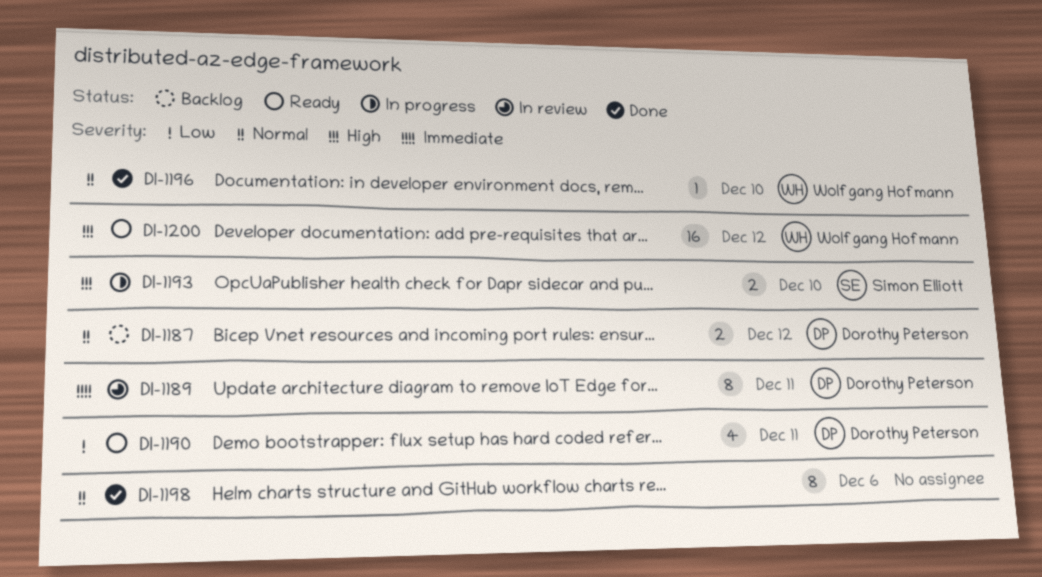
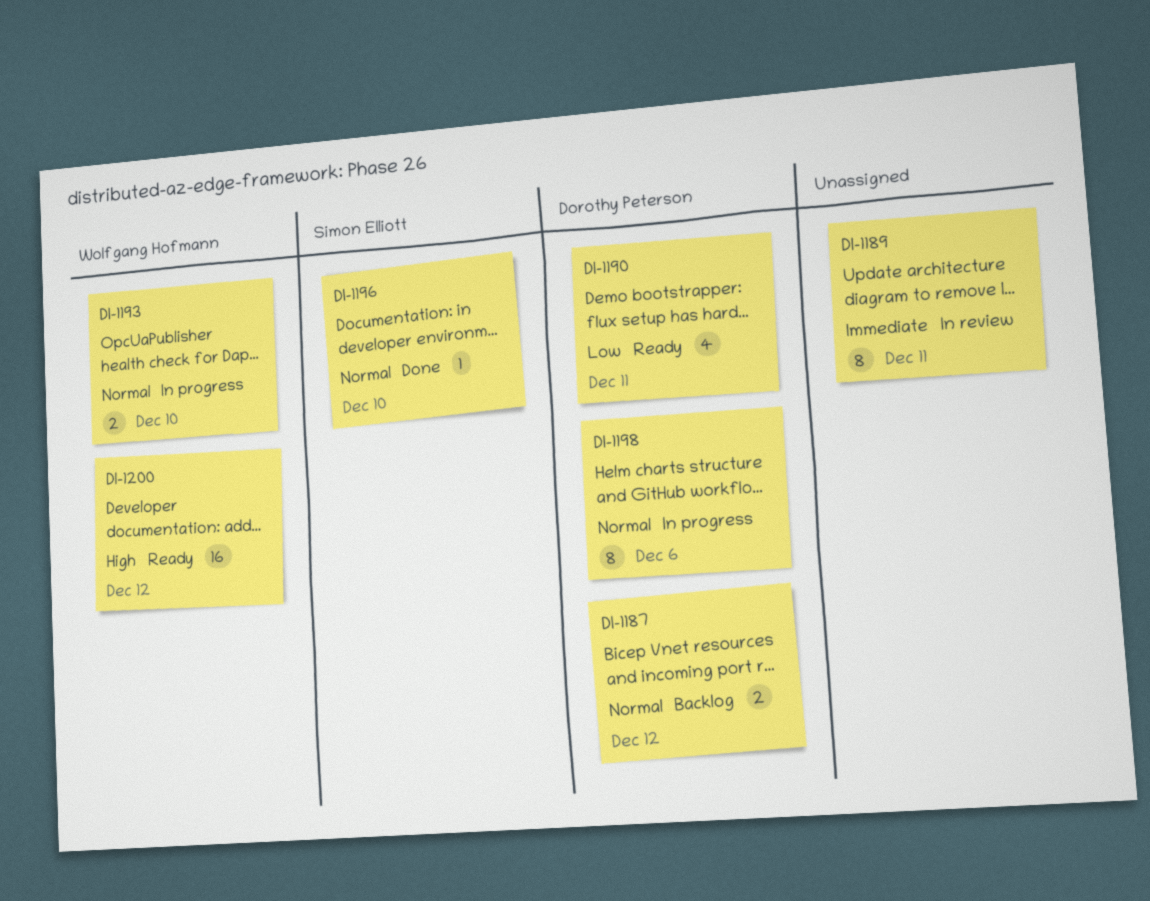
DI-1189, owner: Dorothy Peterson -> none
DI-1193, owner: Simon Elliott -> Wolfgang Hofmann
DI-1193, priority: High -> Normal
DI-1196, owner: Wolfgang Hofmann -> Simon Elliott
DI-1198, status: Done -> In progress
DI-1198, owner: none -> Dorothy Peterson

